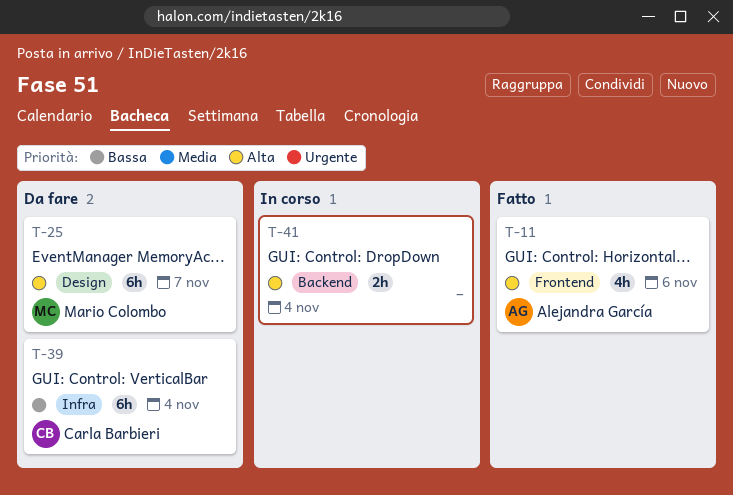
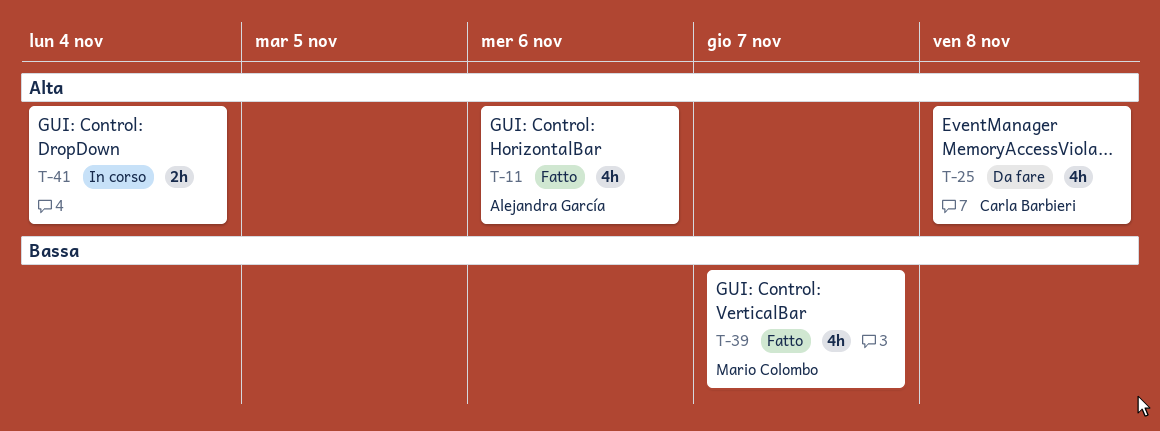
T-25, owner: Mario Colombo -> Carla Barbieri
T-25, estimate: 6h -> 4h
T-25, due: Nov 7 -> Nov 8
T-39, status: Da fare -> Fatto
T-39, owner: Carla Barbieri -> Mario Colombo
T-39, estimate: 6h -> 4h
T-39, due: Nov 4 -> Nov 7

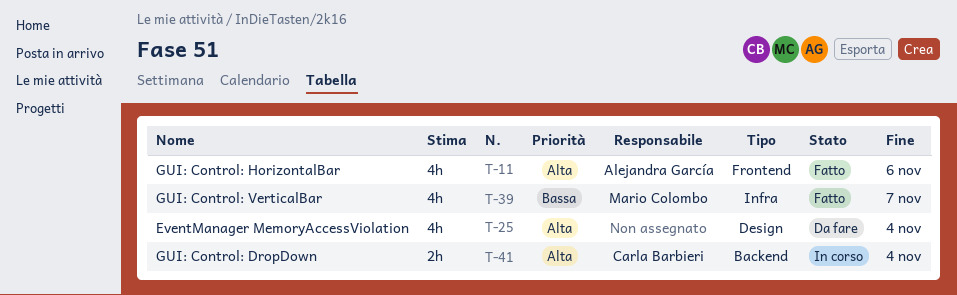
T-25, owner: Carla Barbieri -> none
T-25, due: Nov 8 -> Nov 4
T-41, owner: none -> Carla Barbieri

